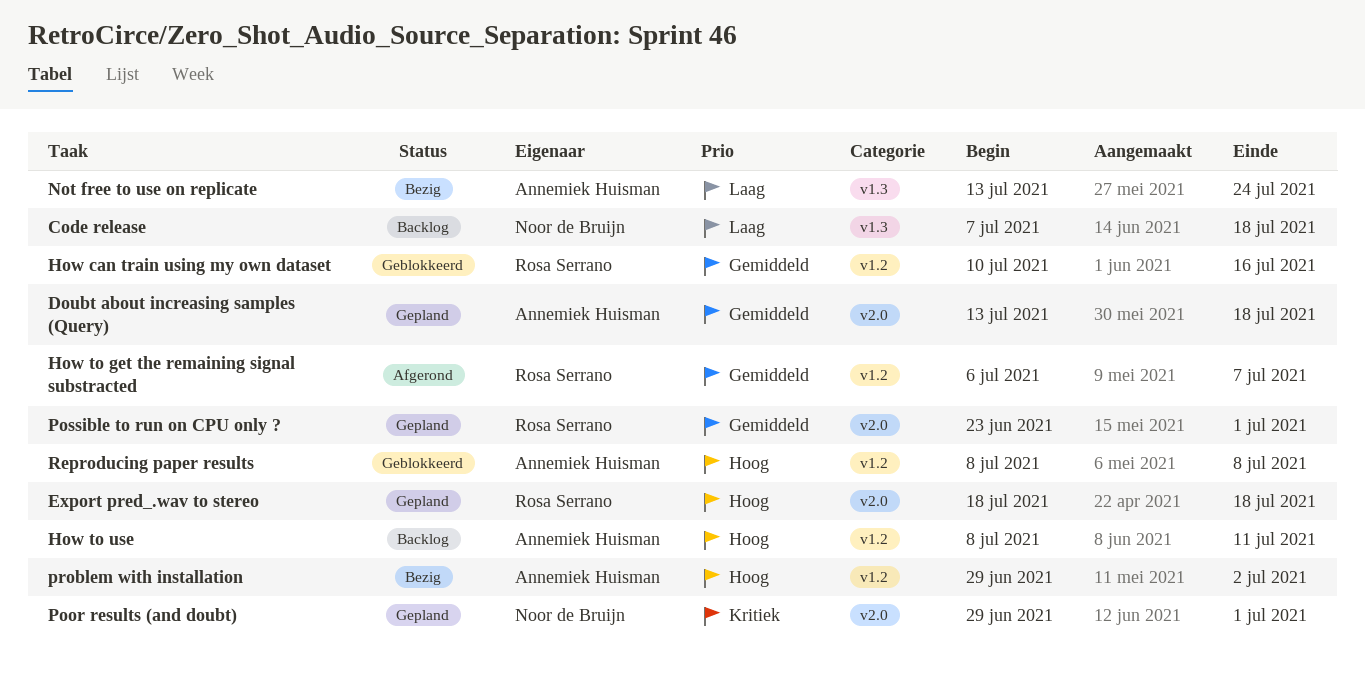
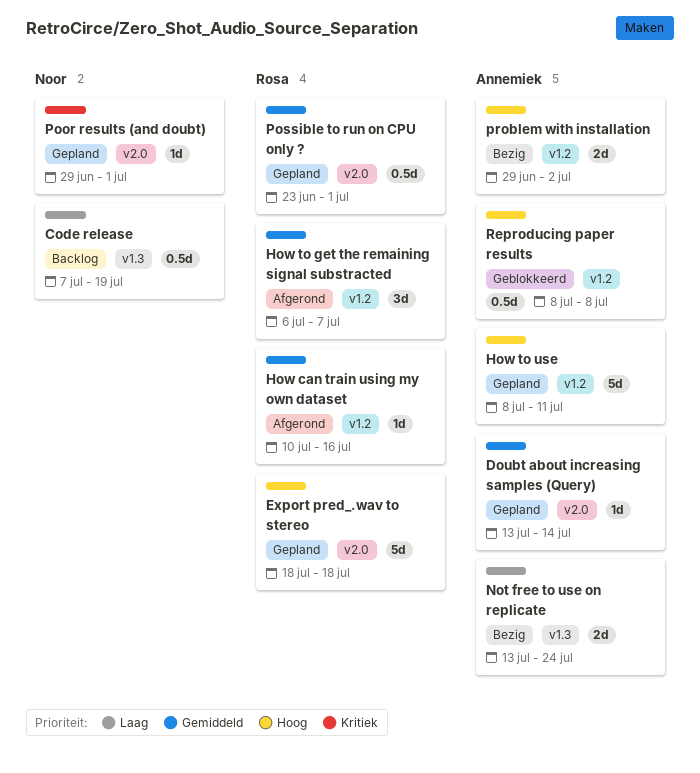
Code release, due: Jul 18 -> Jul 19
Doubt about increasing samples (Query), due: Jul 18 -> Jul 14
How can train using my own dataset, status: Geblokkeerd -> Afgerond
How to use, status: Backlog -> Gepland

